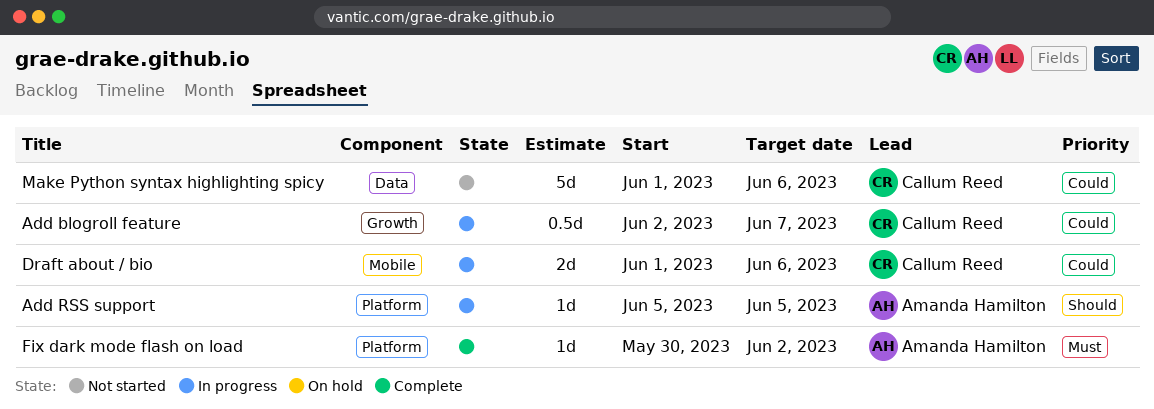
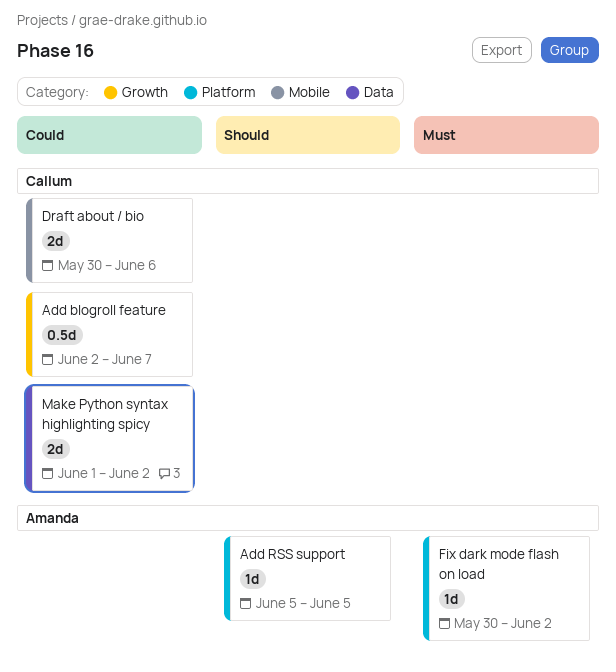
Draft about / bio, start: Jun 1 -> May 30
Make Python syntax highlighting spicy, estimate: 5d -> 2d
Make Python syntax highlighting spicy, due: Jun 6 -> Jun 2

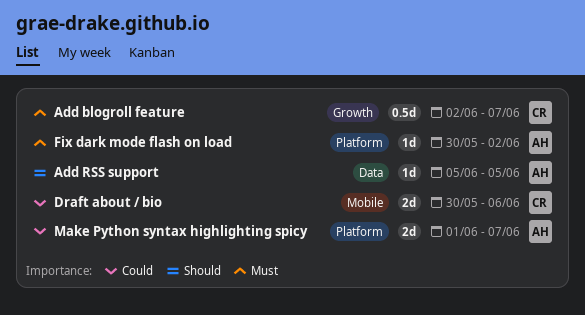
Add blogroll feature, priority: Could -> Must
Add RSS support, label: Platform -> Data
Make Python syntax highlighting spicy, owner: Callum -> Amanda
Make Python syntax highlighting spicy, label: Data -> Platform
Make Python syntax highlighting spicy, due: Jun 2 -> Jun 7

